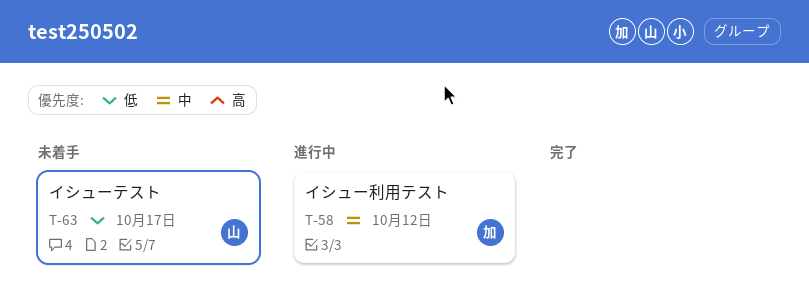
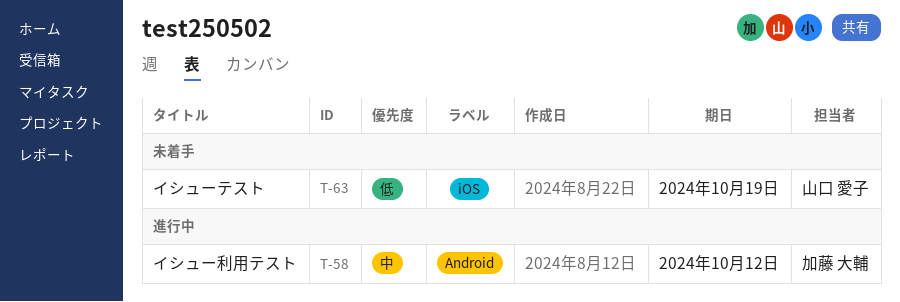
T-63, due: Oct 17 -> Oct 19

